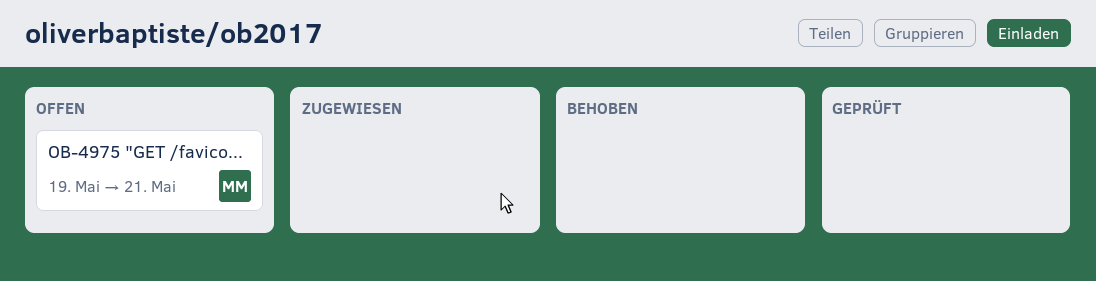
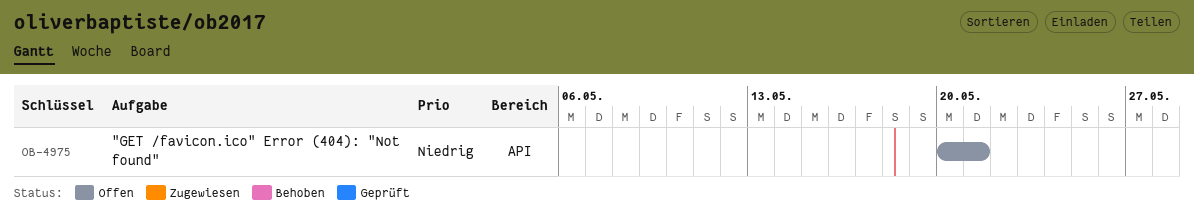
OB-4975, start: May 19 -> May 20

